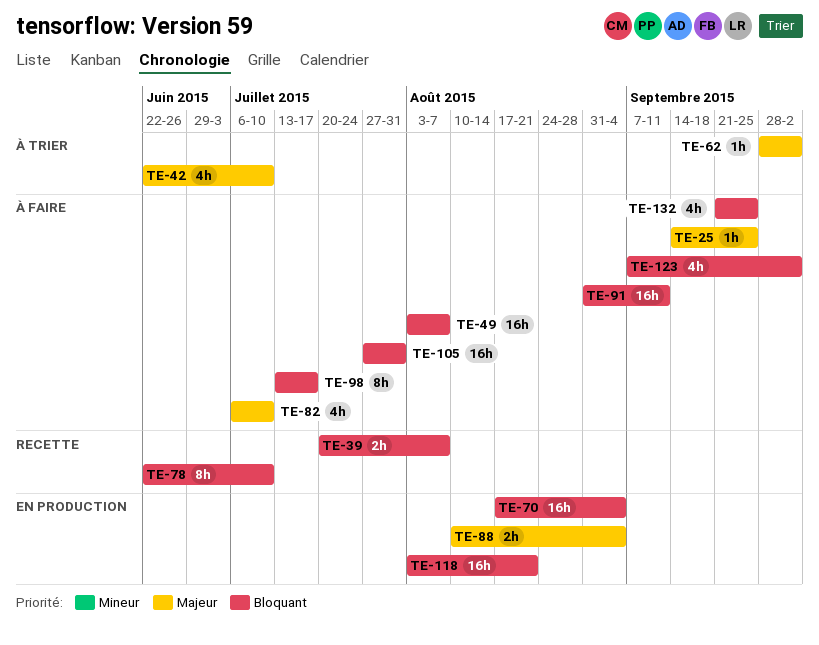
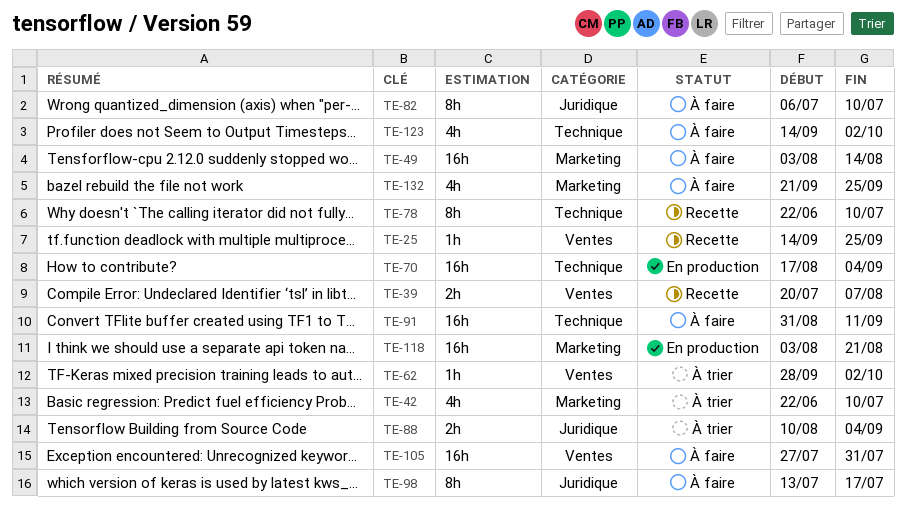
TE-25, status: À faire -> Recette
TE-49, due: Aug 7 -> Aug 14
TE-82, estimate: 4h -> 8h
TE-88, status: En production -> À trier
TE-123, start: Sep 7 -> Sep 14

